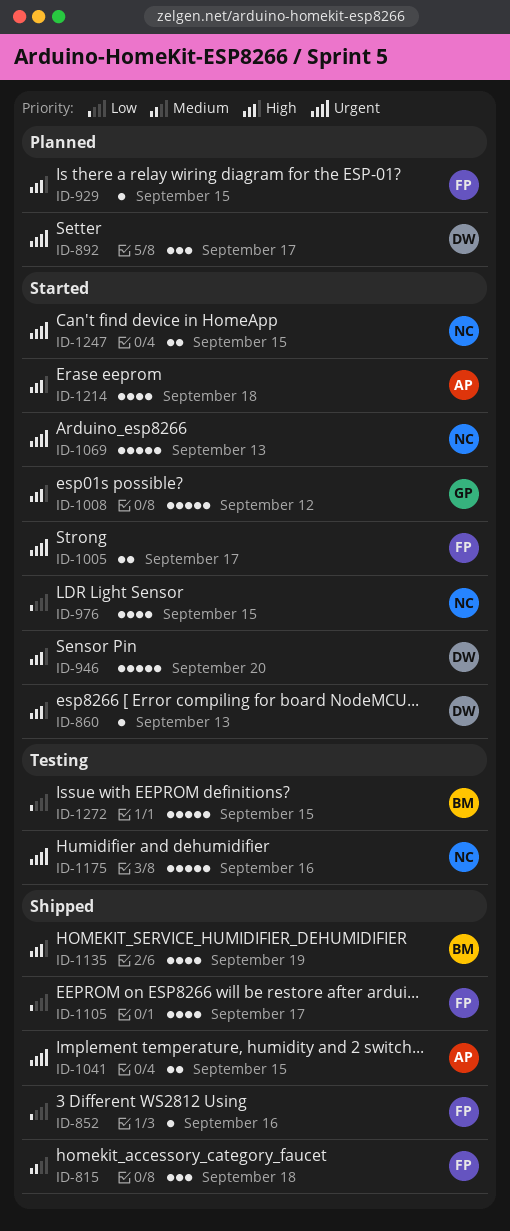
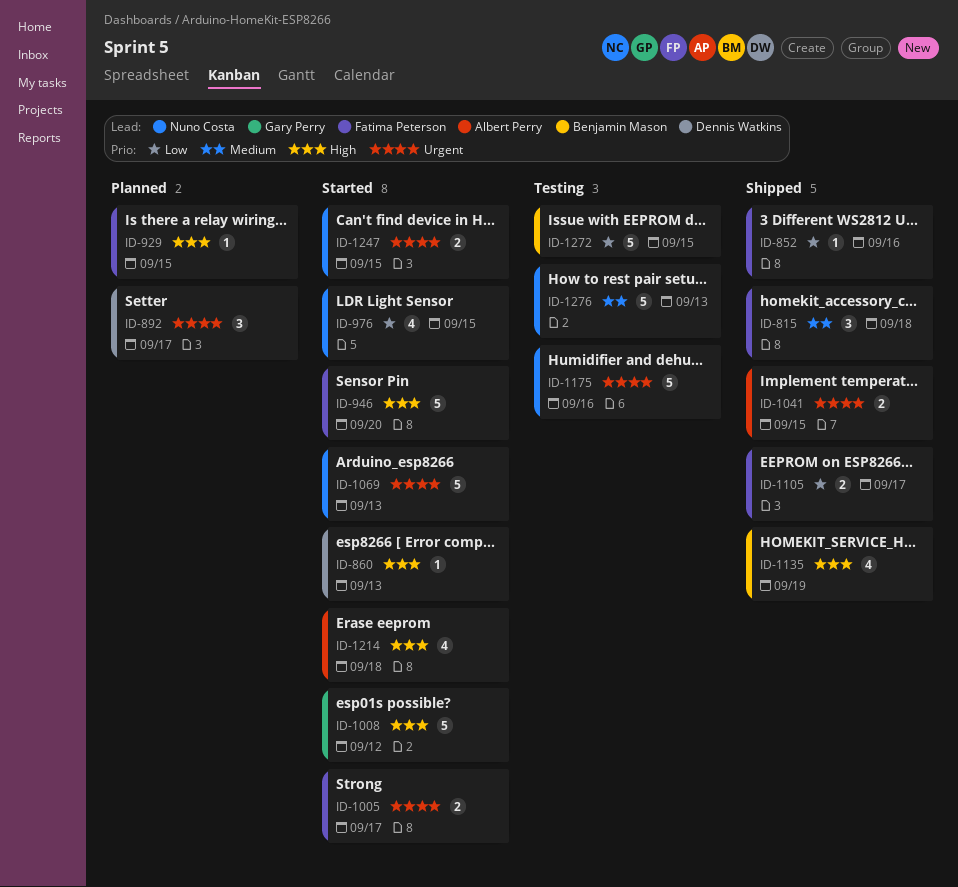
ID-946, owner: Dennis Watkins -> Fatima Peterson
ID-1105, estimate: 4 -> 2
ID-1276: none -> present

